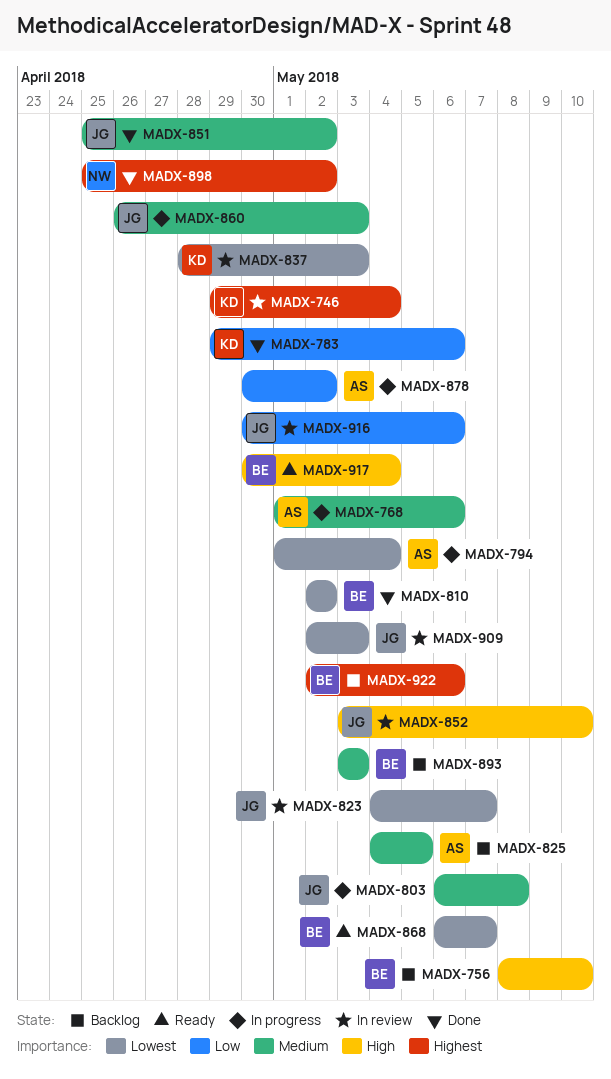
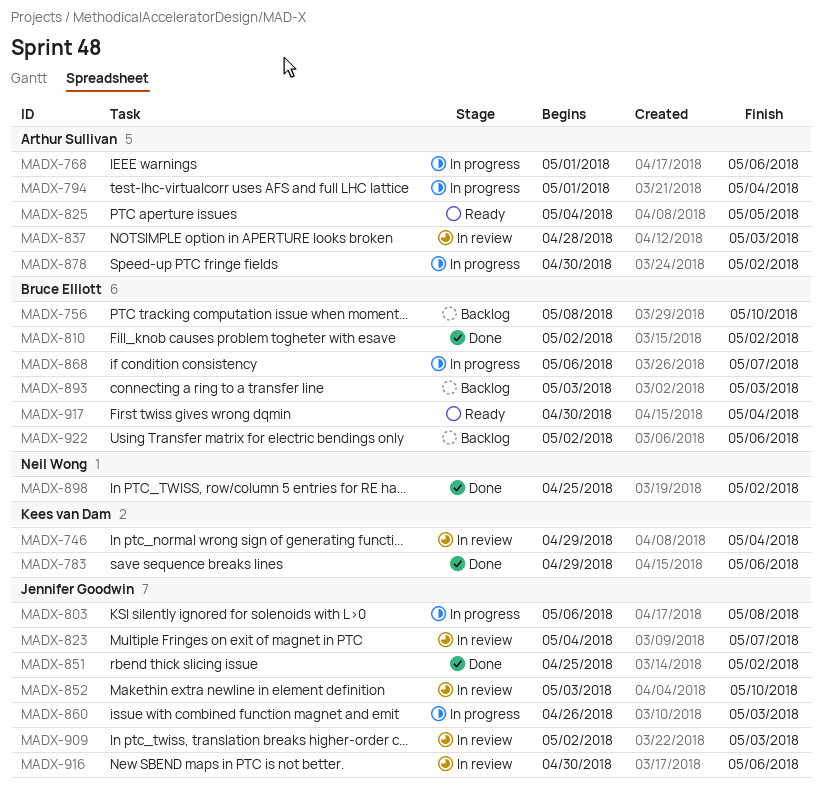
MADX-825, status: Backlog -> Ready
MADX-837, owner: Kees van Dam -> Arthur Sullivan
MADX-868, status: Ready -> In progress

